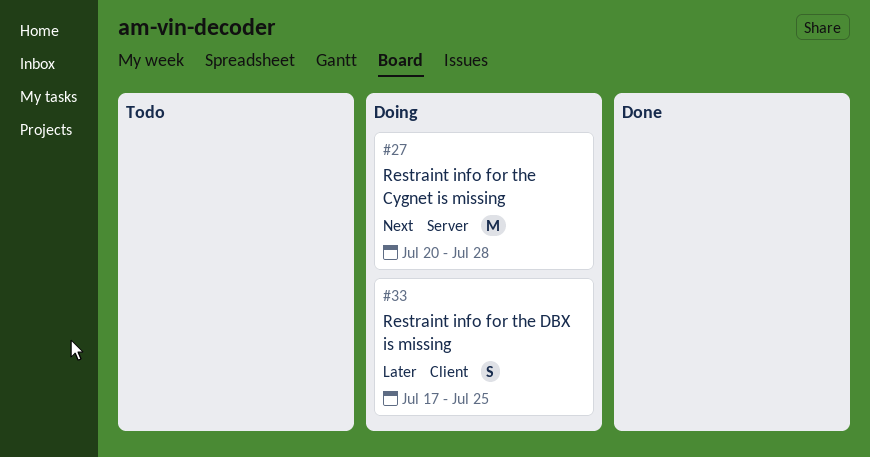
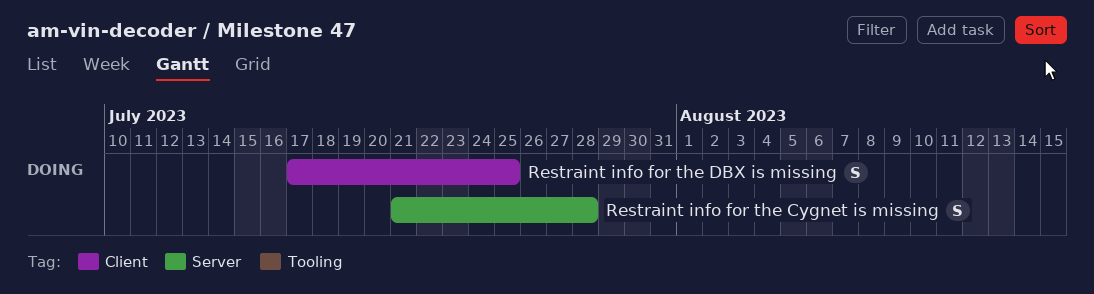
Restraint info for the Cygnet is missing, estimate: M -> S
Restraint info for the Cygnet is missing, start: Jul 20 -> Jul 21

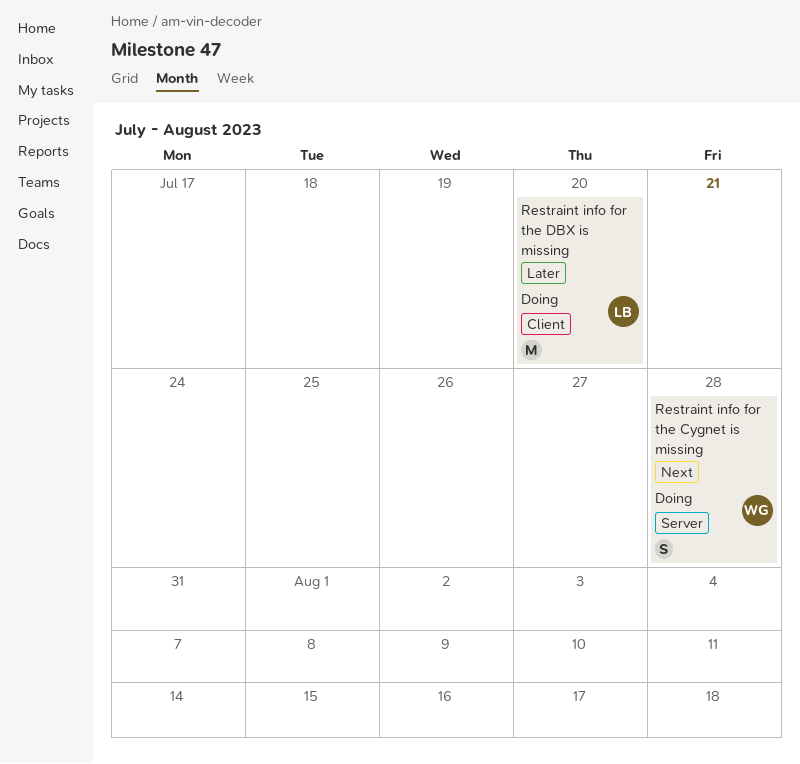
Restraint info for the DBX is missing, estimate: S -> M
Restraint info for the DBX is missing, due: Jul 25 -> Jul 20

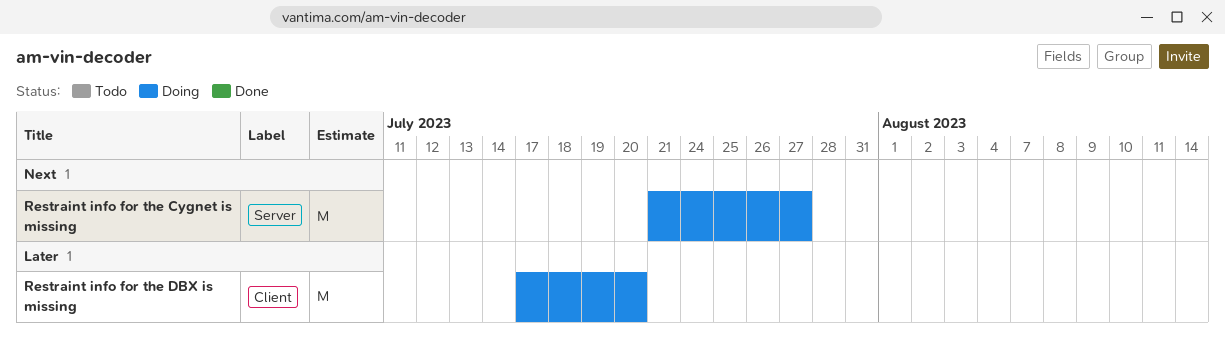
Restraint info for the Cygnet is missing, estimate: S -> M
Restraint info for the Cygnet is missing, due: Jul 28 -> Jul 27

